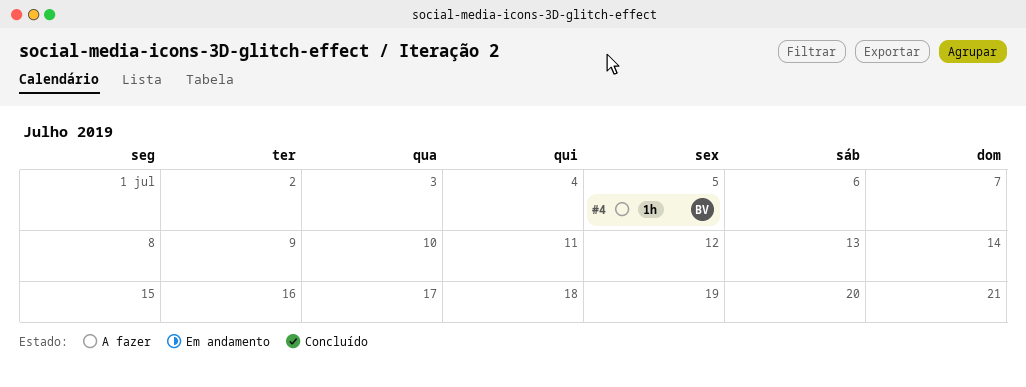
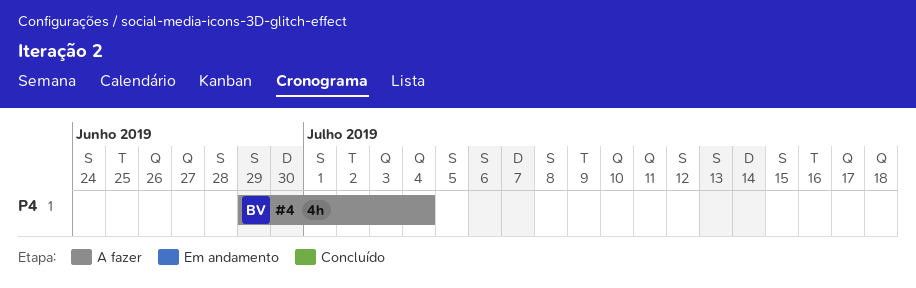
#4, estimate: 1h -> 4h
#4, due: Jul 5 -> Jul 4

